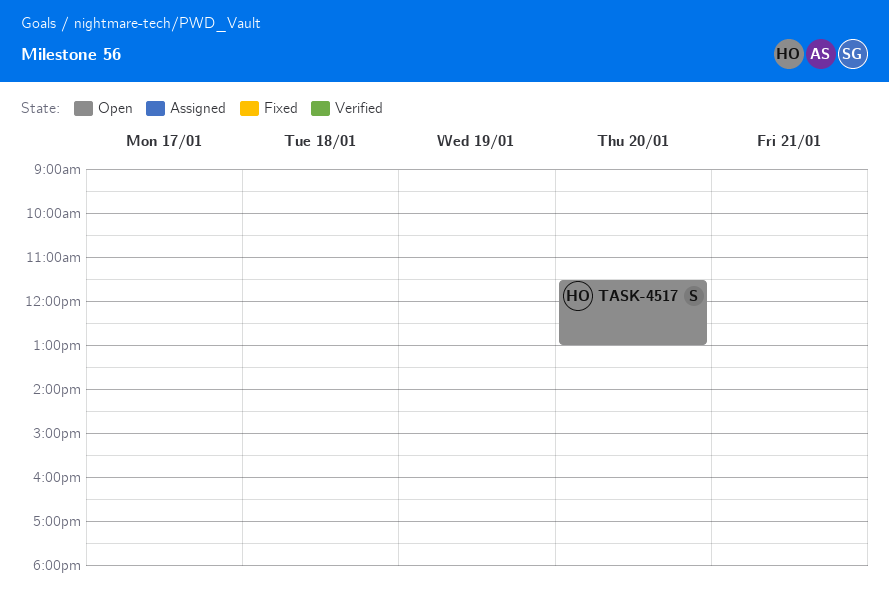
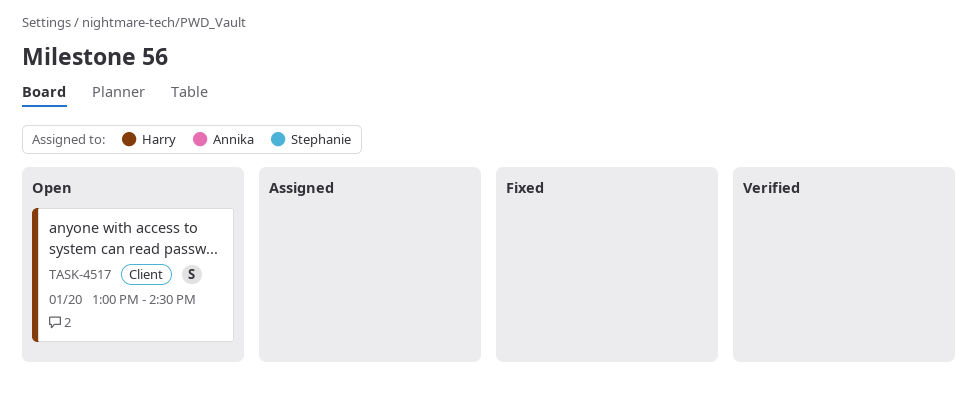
TASK-4517, begins: 11:30 -> 13:00
TASK-4517, ends: 13:00 -> 14:30

